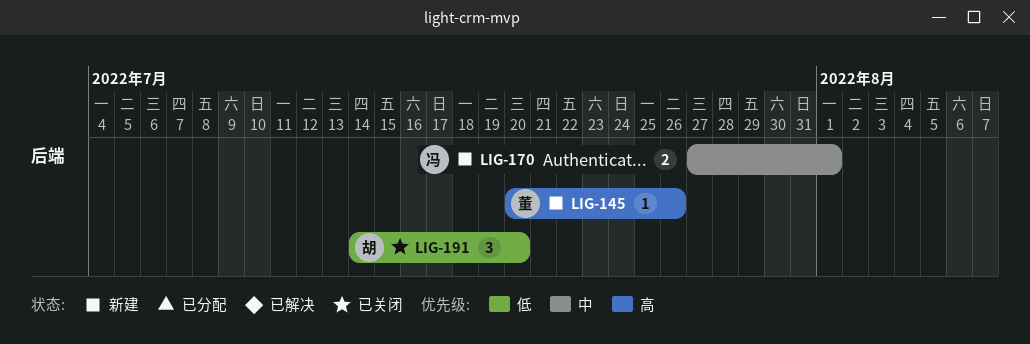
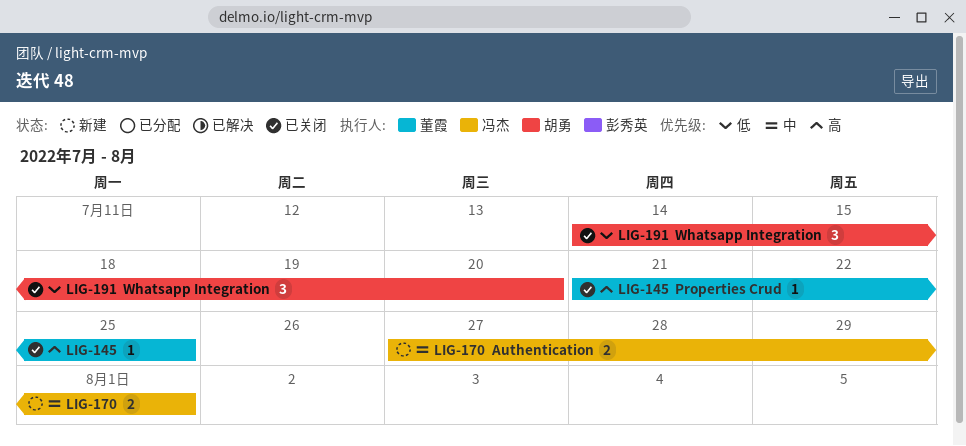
LIG-145, status: 新建 -> 已关闭
LIG-145, start: Jul 20 -> Jul 21
LIG-145, due: Jul 26 -> Jul 25

